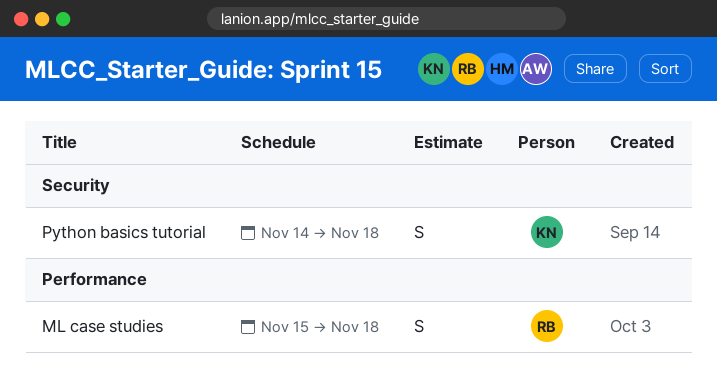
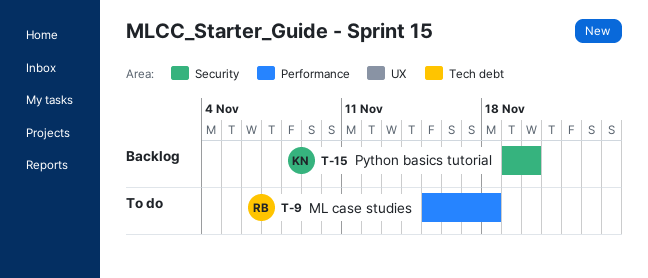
Python basics tutorial, start: Nov 14 -> Nov 19
Python basics tutorial, due: Nov 18 -> Nov 20

